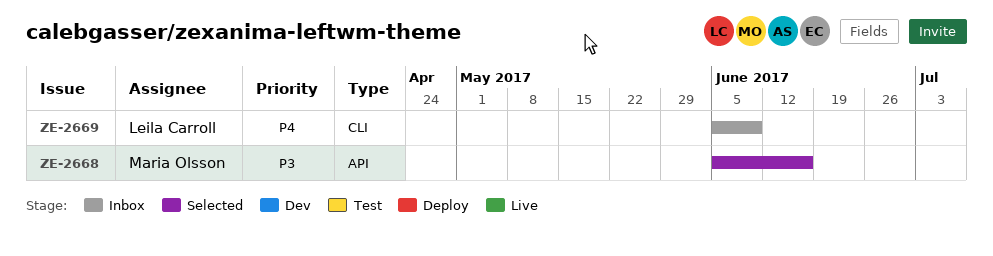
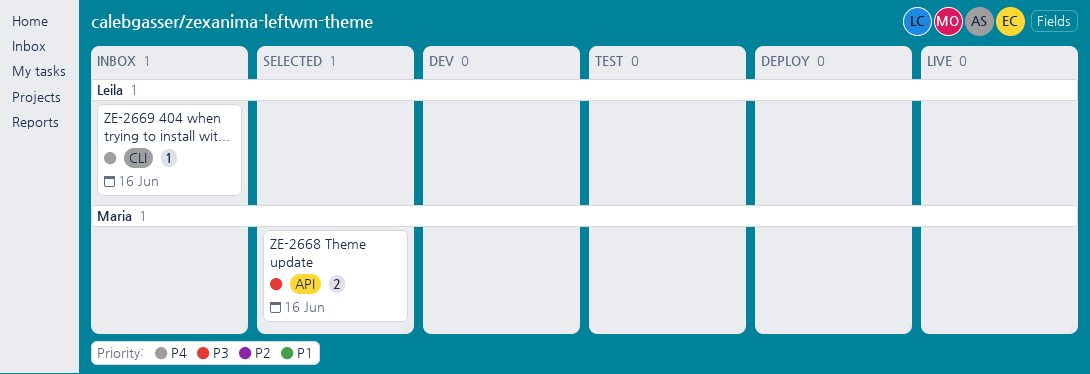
ZE-2669, due: Jun 9 -> Jun 16

